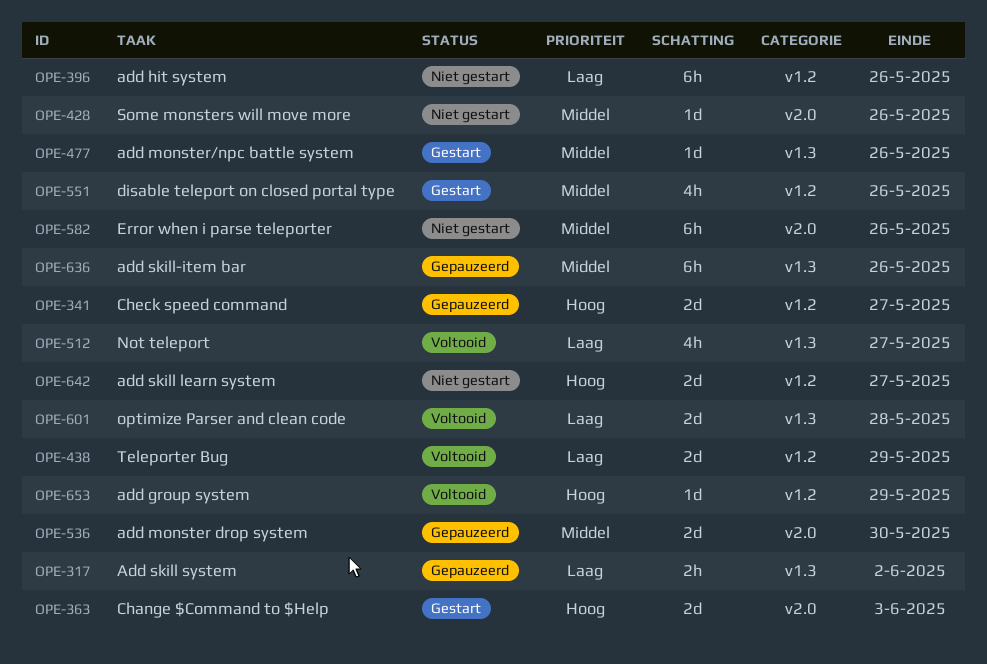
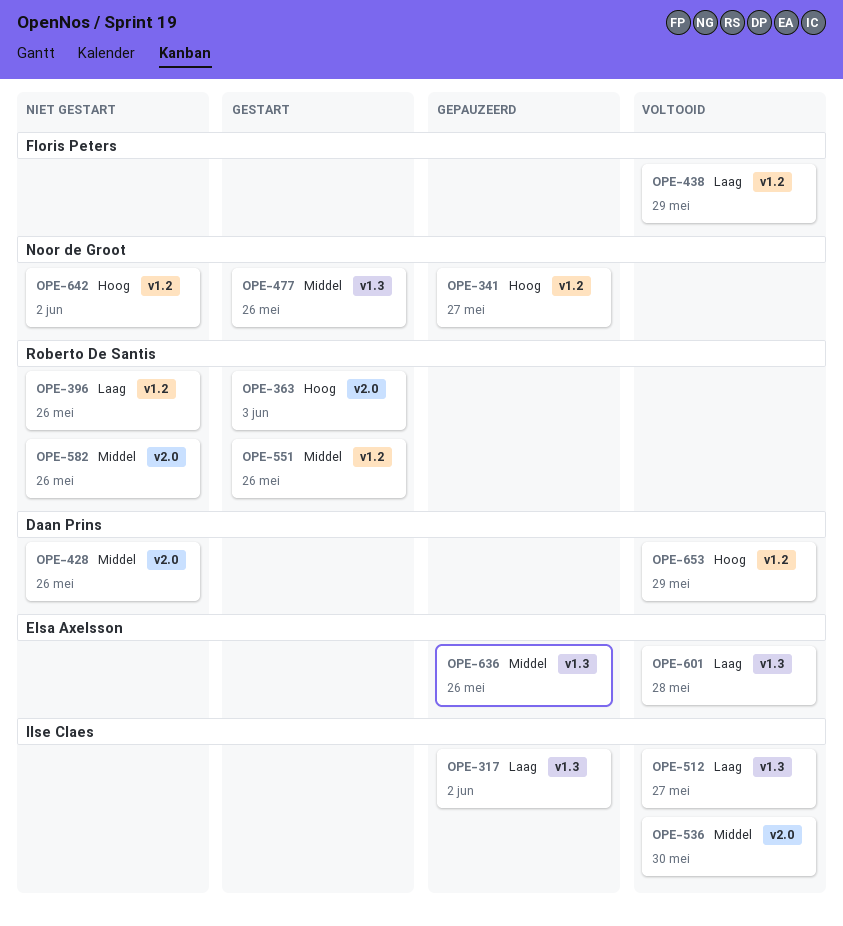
OPE-536, status: Gepauzeerd -> Voltooid
OPE-642, due: May 27 -> Jun 2

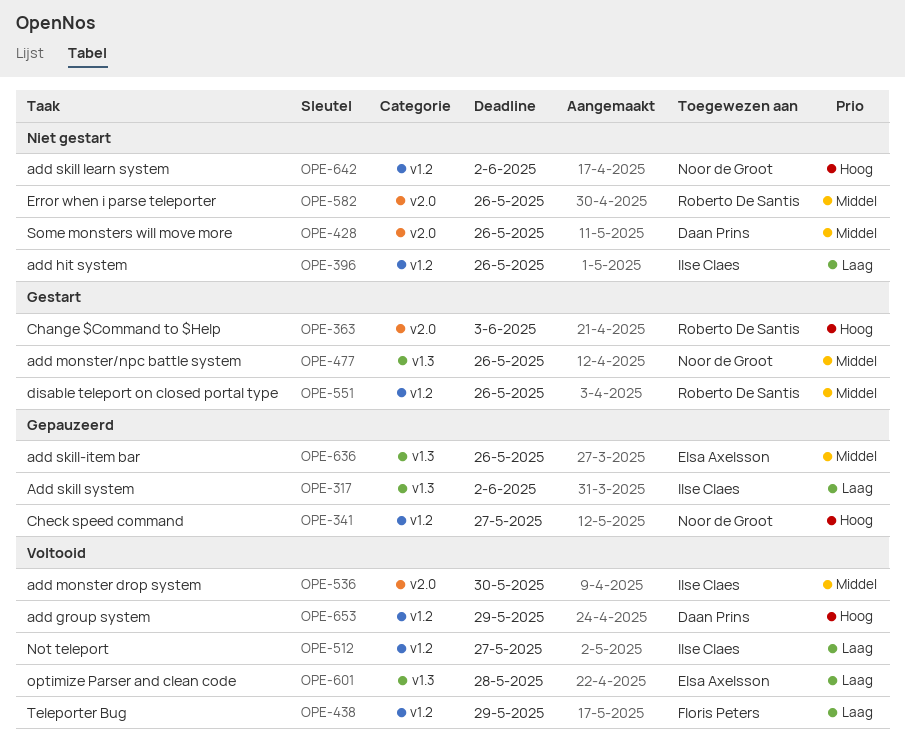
OPE-396, owner: Roberto De Santis -> Ilse Claes
OPE-512, label: v1.3 -> v1.2

